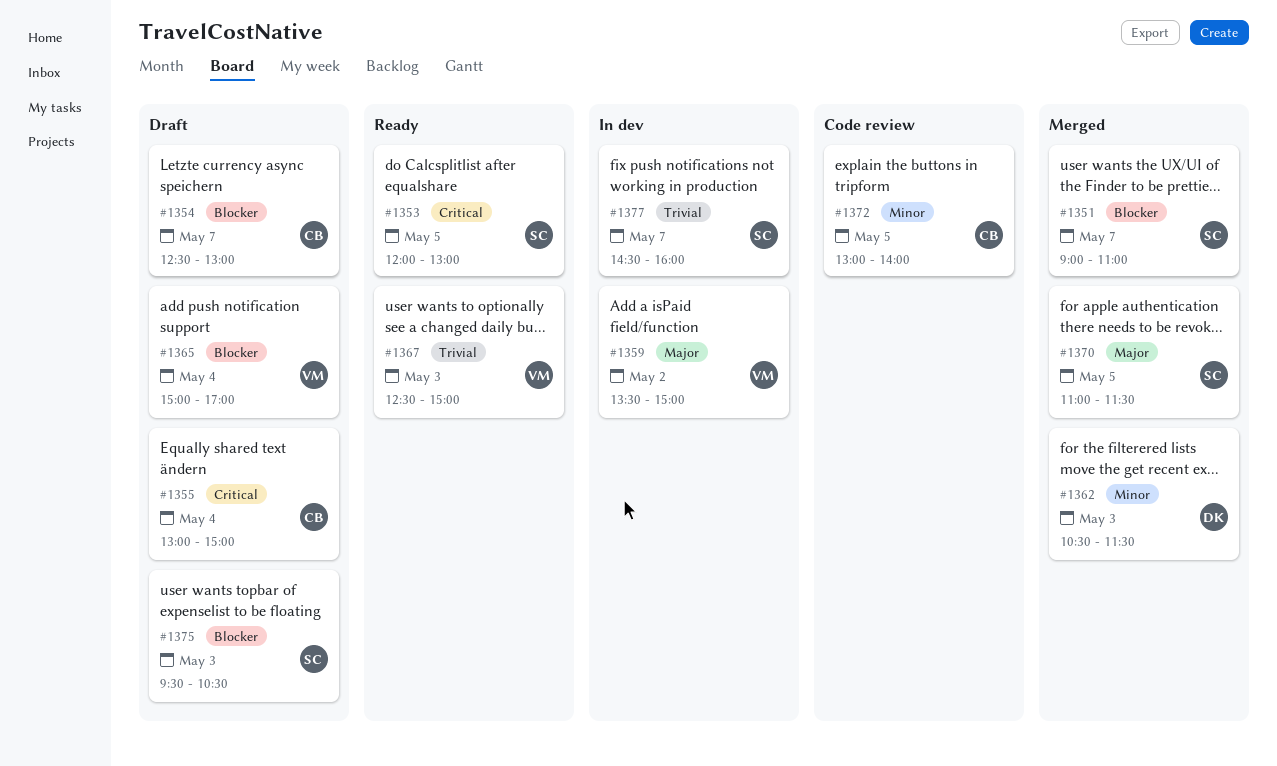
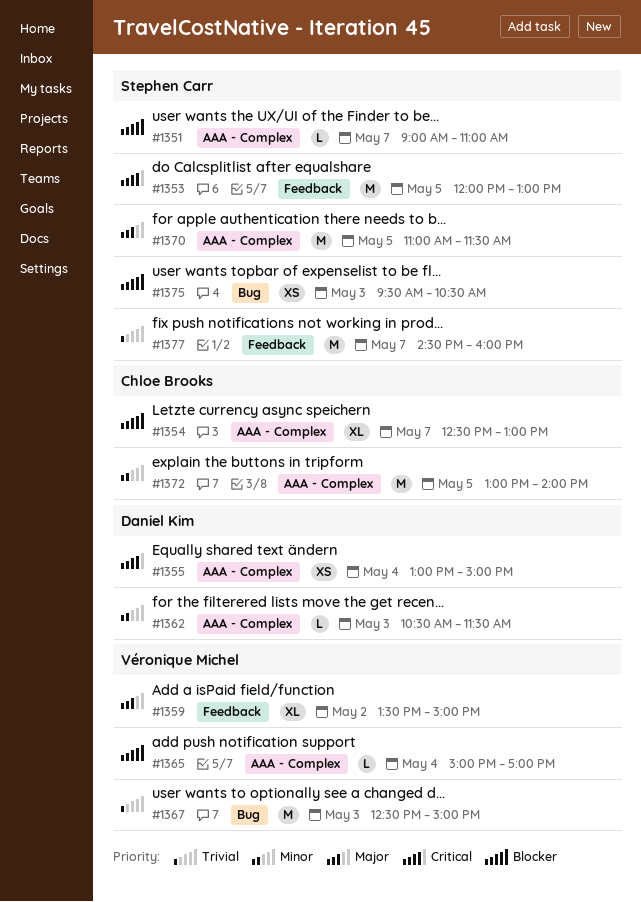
#1355, owner: Chloe Brooks -> Daniel Kim

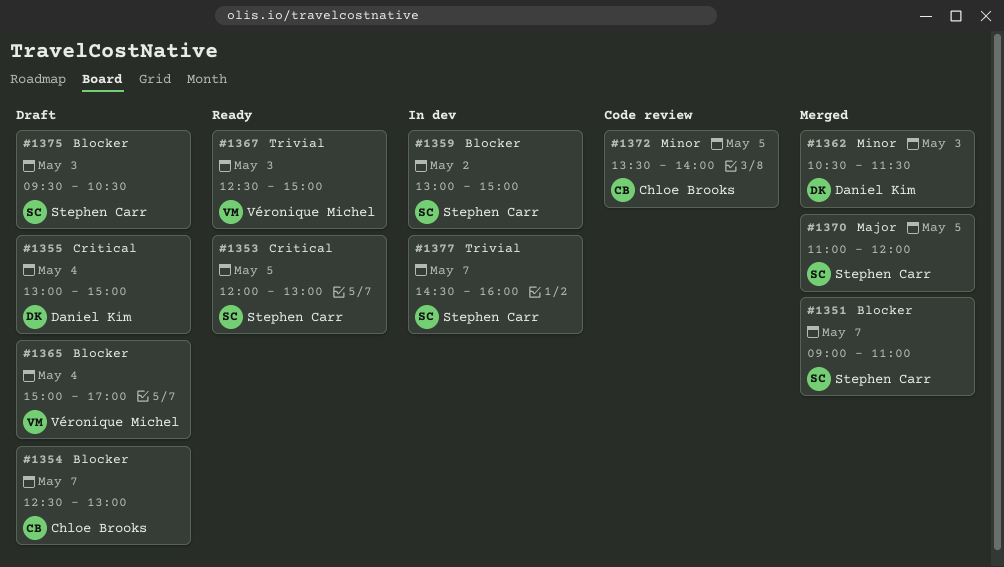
#1359, owner: Véronique Michel -> Stephen Carr
#1359, priority: Major -> Blocker
#1359, begins: 13:30 -> 13:00
#1370, ends: 11:30 -> 12:00
#1372, begins: 13:00 -> 13:30

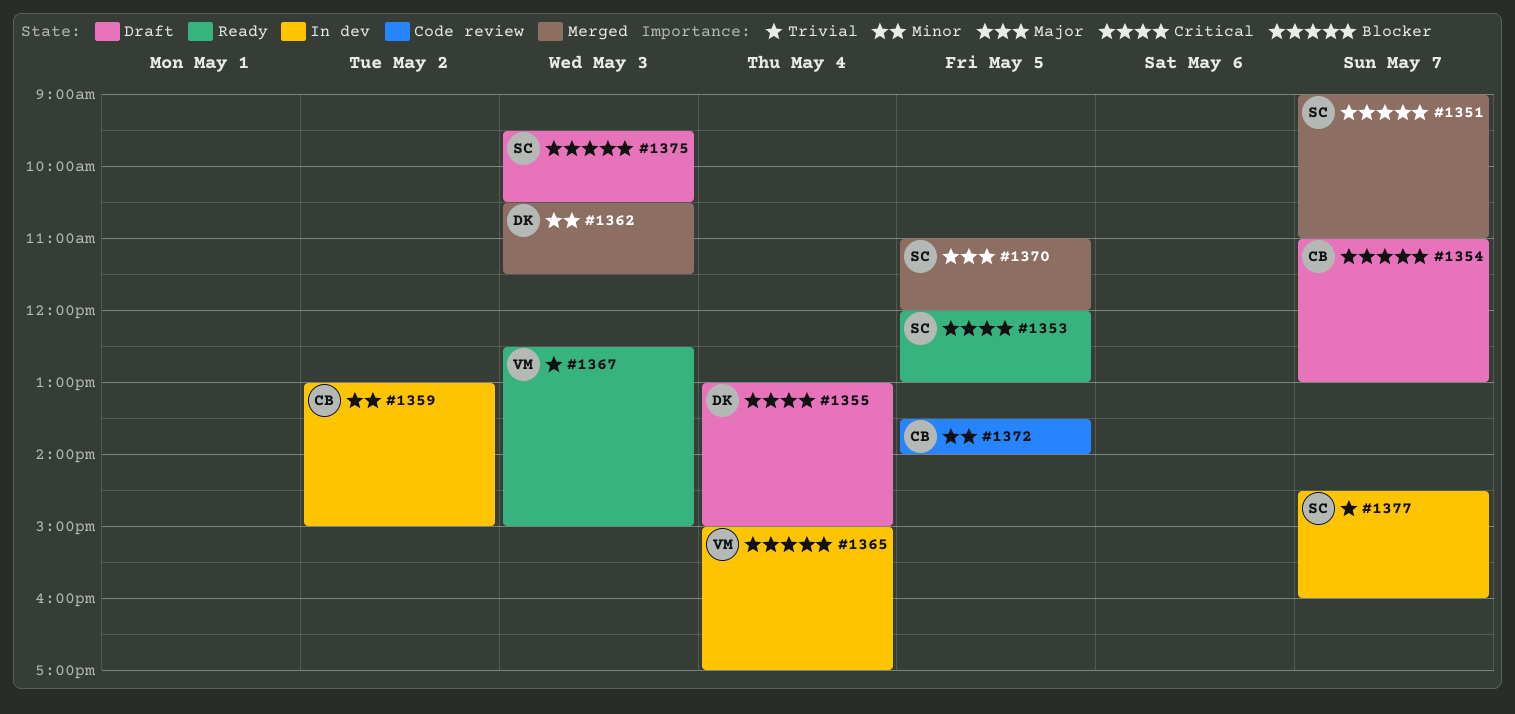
#1354, begins: 12:30 -> 11:00
#1359, owner: Stephen Carr -> Chloe Brooks
#1359, priority: Blocker -> Minor
#1365, status: Draft -> In dev

